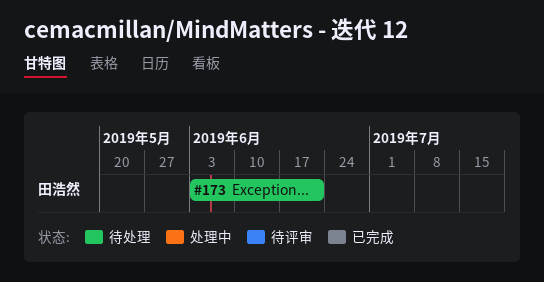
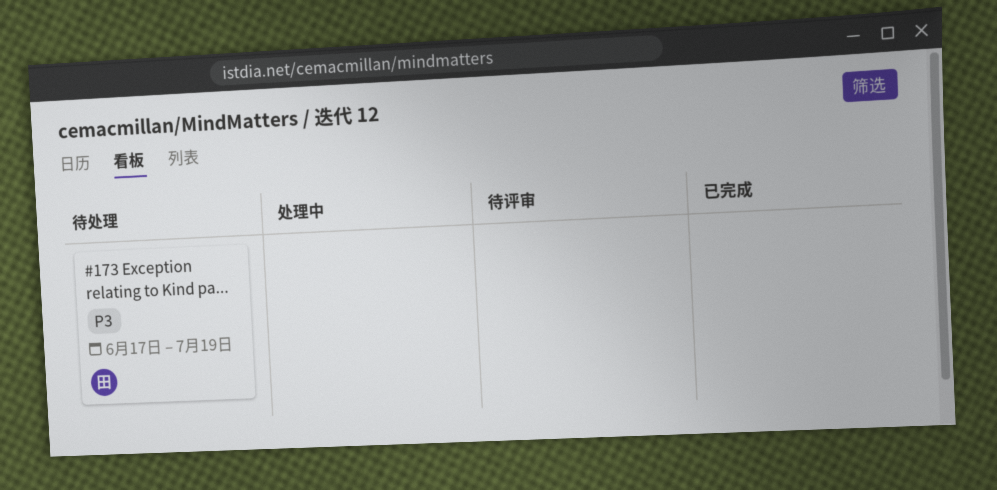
#173, start: Jun 3 -> Jun 17
#173, due: Jun 21 -> Jul 19

